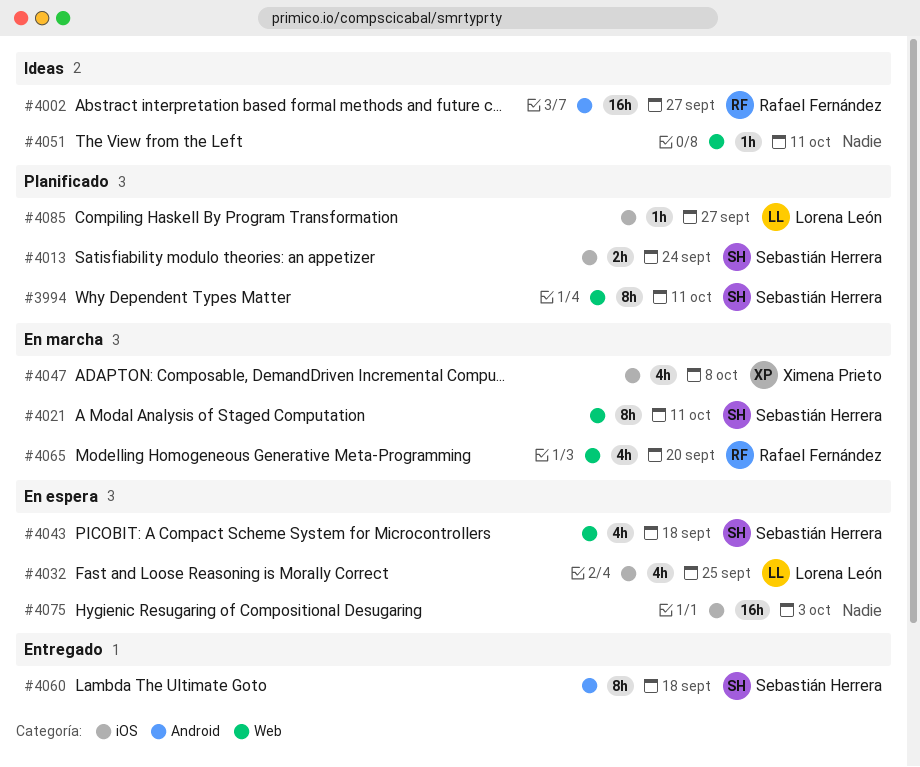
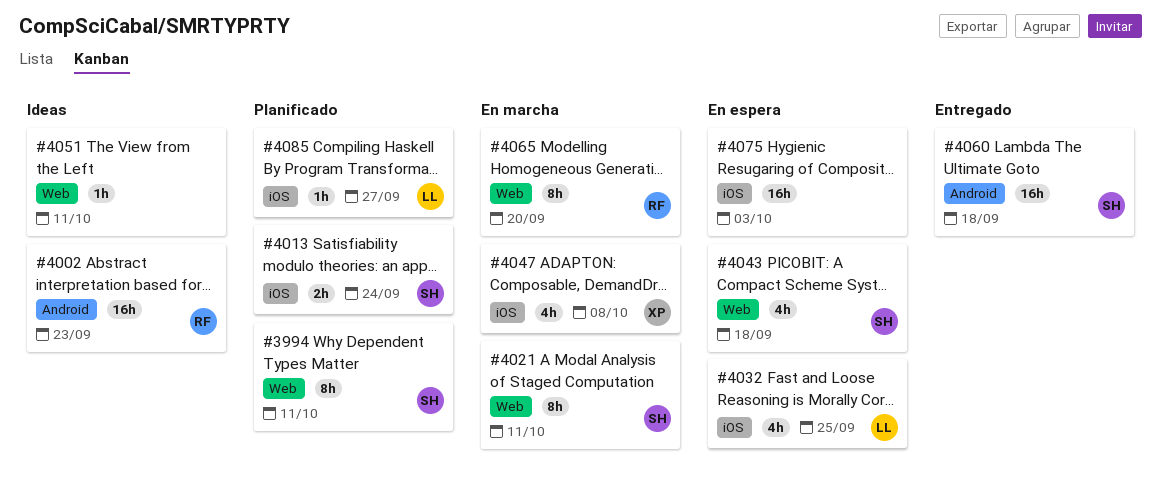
#4002, due: Sep 27 -> Sep 23
#4060, estimate: 8h -> 16h
#4065, estimate: 4h -> 8h

